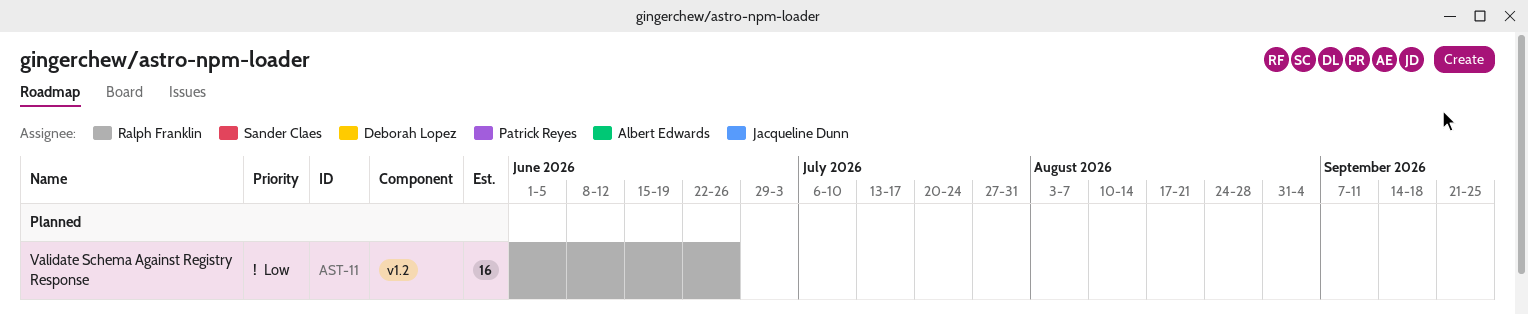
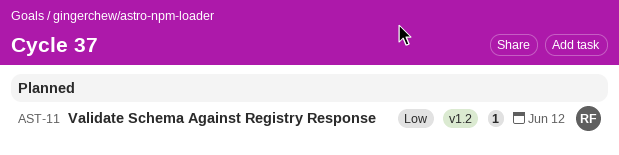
AST-11, estimate: 16 -> 1
AST-11, due: Jun 26 -> Jun 12

